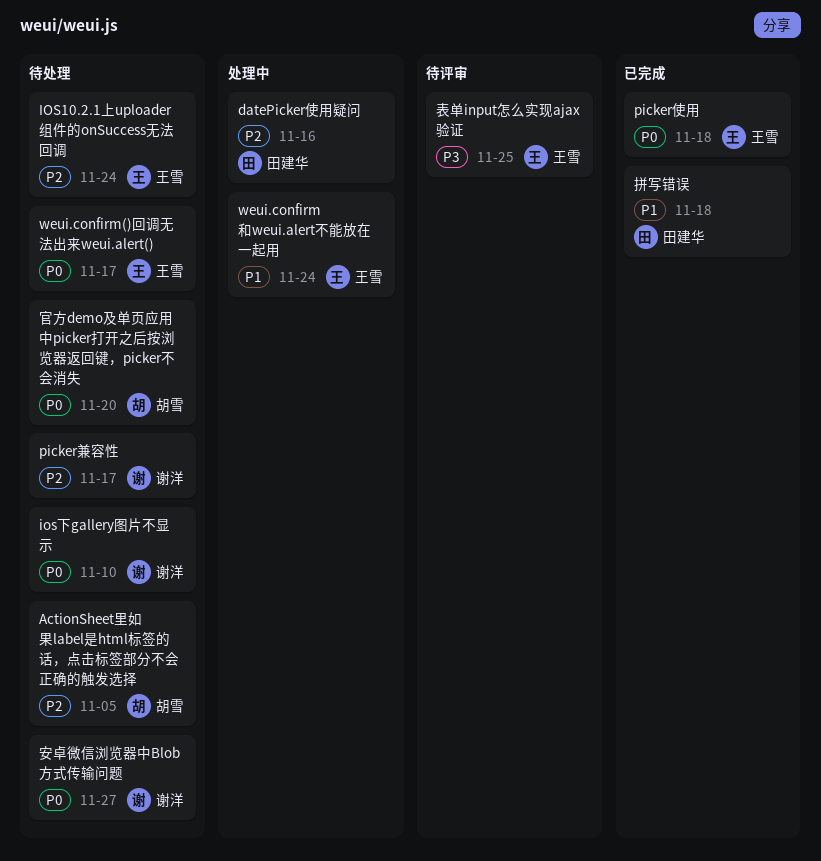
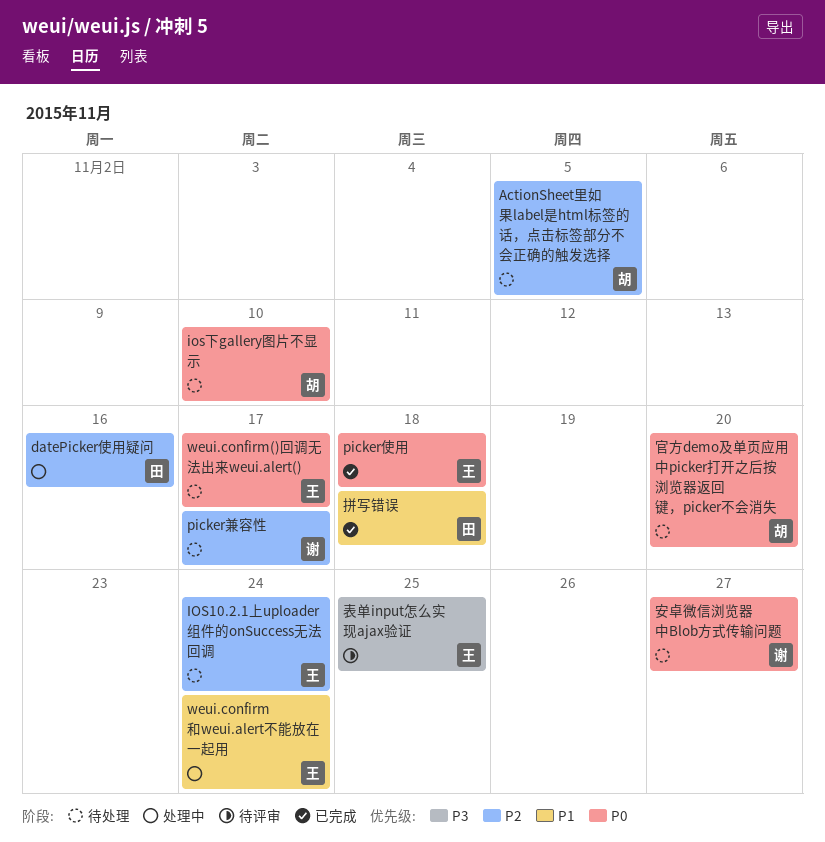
ios下gallery图片不显示, owner: 谢洋 -> 胡雪

